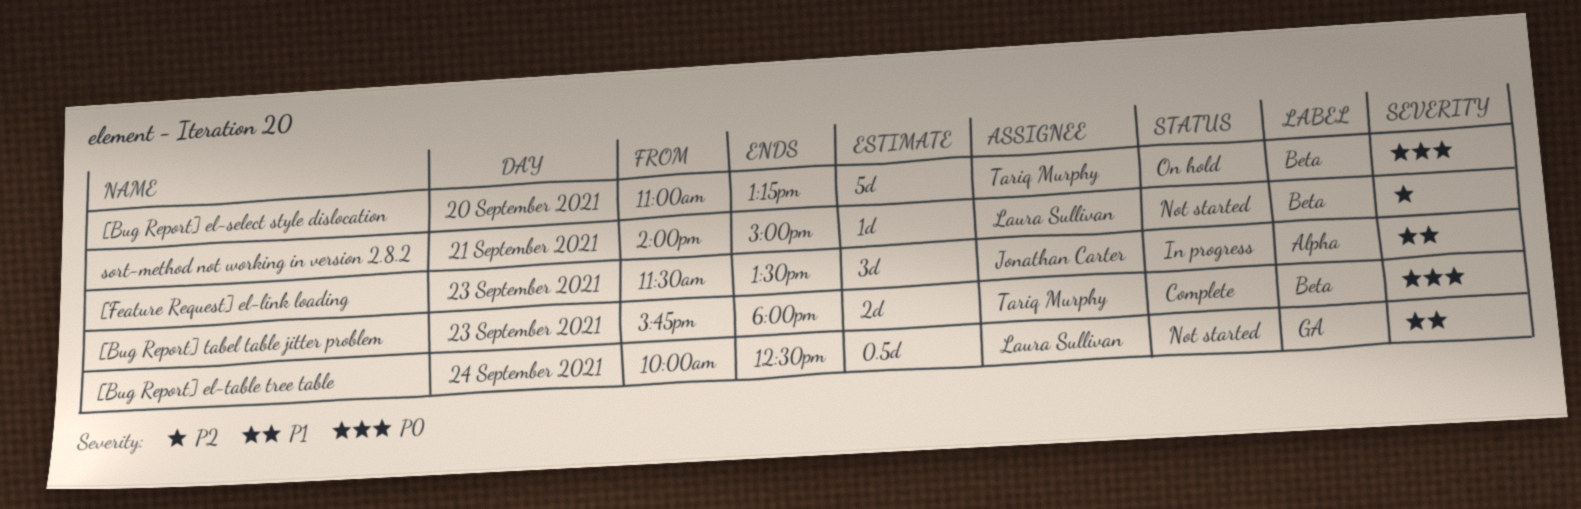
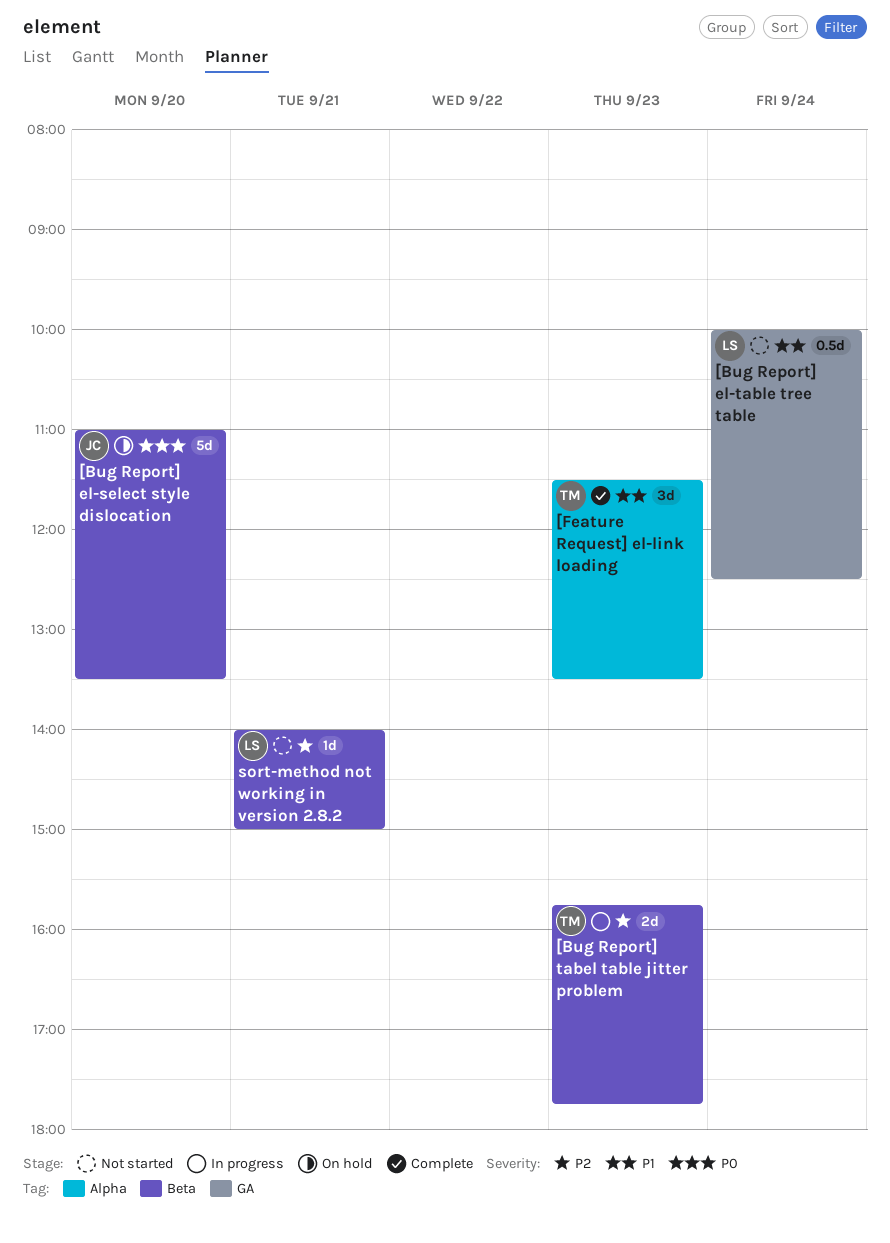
[Bug Report] el-select style dislocation, owner: Tariq Murphy -> Jonathan Carter
[Bug Report] el-select style dislocation, ends: 13:15 -> 13:30
[Bug Report] tabel table jitter problem, status: Complete -> In progress
[Bug Report] tabel table jitter problem, priority: P0 -> P2
[Bug Report] tabel table jitter problem, ends: 18:00 -> 17:45
[Feature Request] el-link loading, status: In progress -> Complete
[Feature Request] el-link loading, owner: Jonathan Carter -> Tariq Murphy

